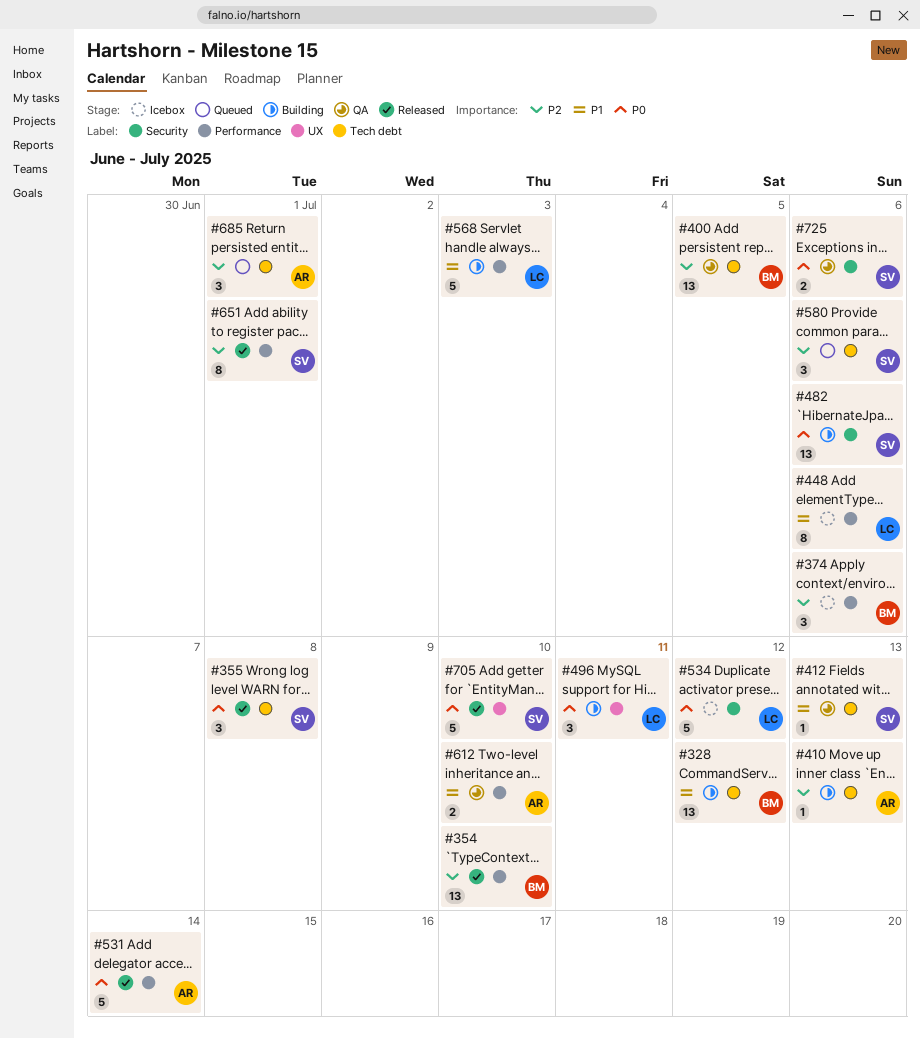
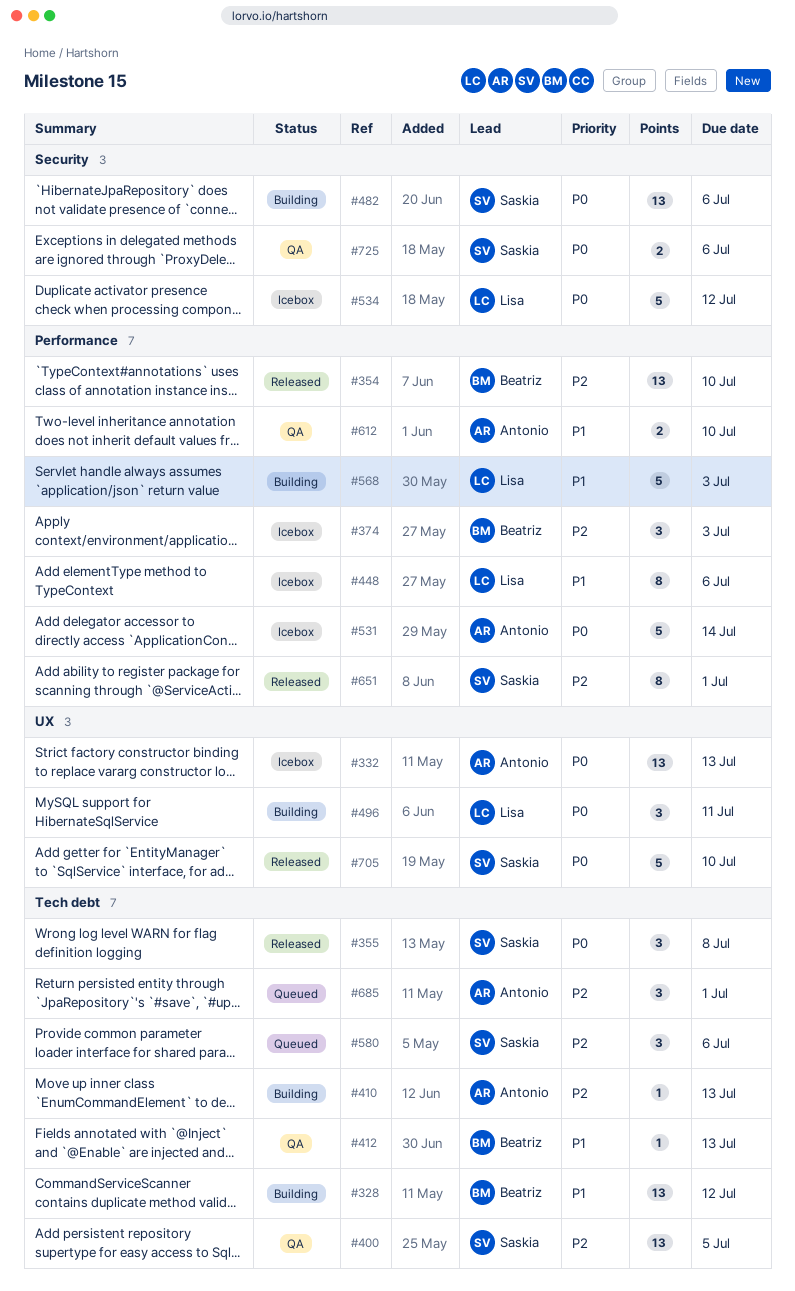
#332: none -> present
#374, due: Jul 6 -> Jul 3
#400, owner: Beatriz -> Saskia
#412, owner: Saskia -> Beatriz
#531, status: Released -> Icebox

